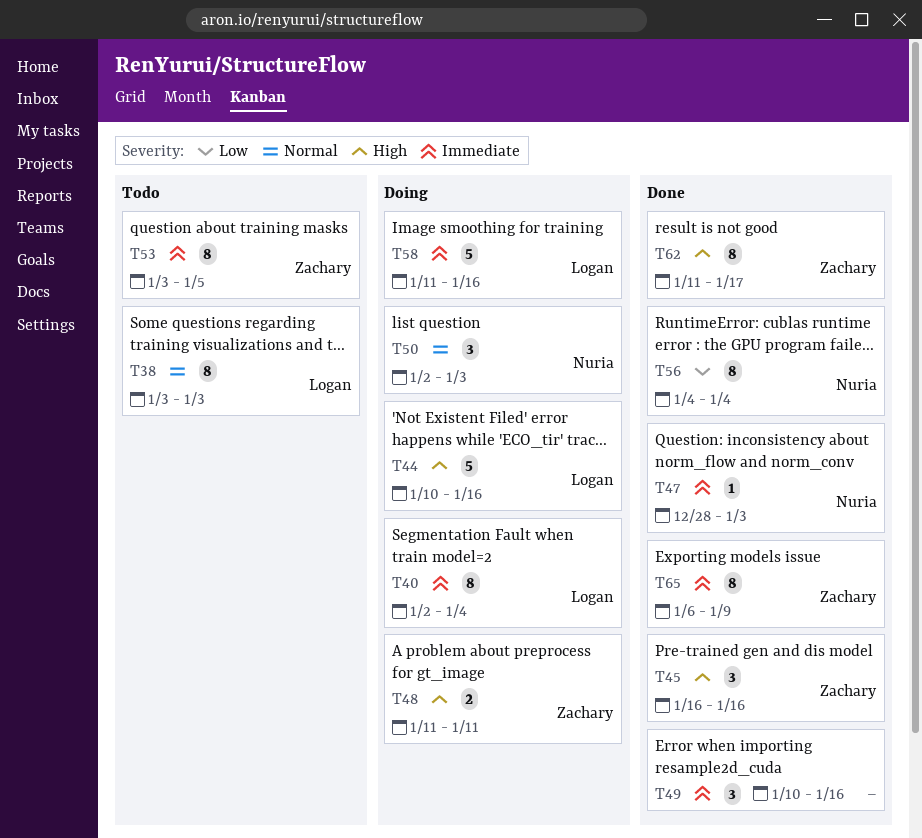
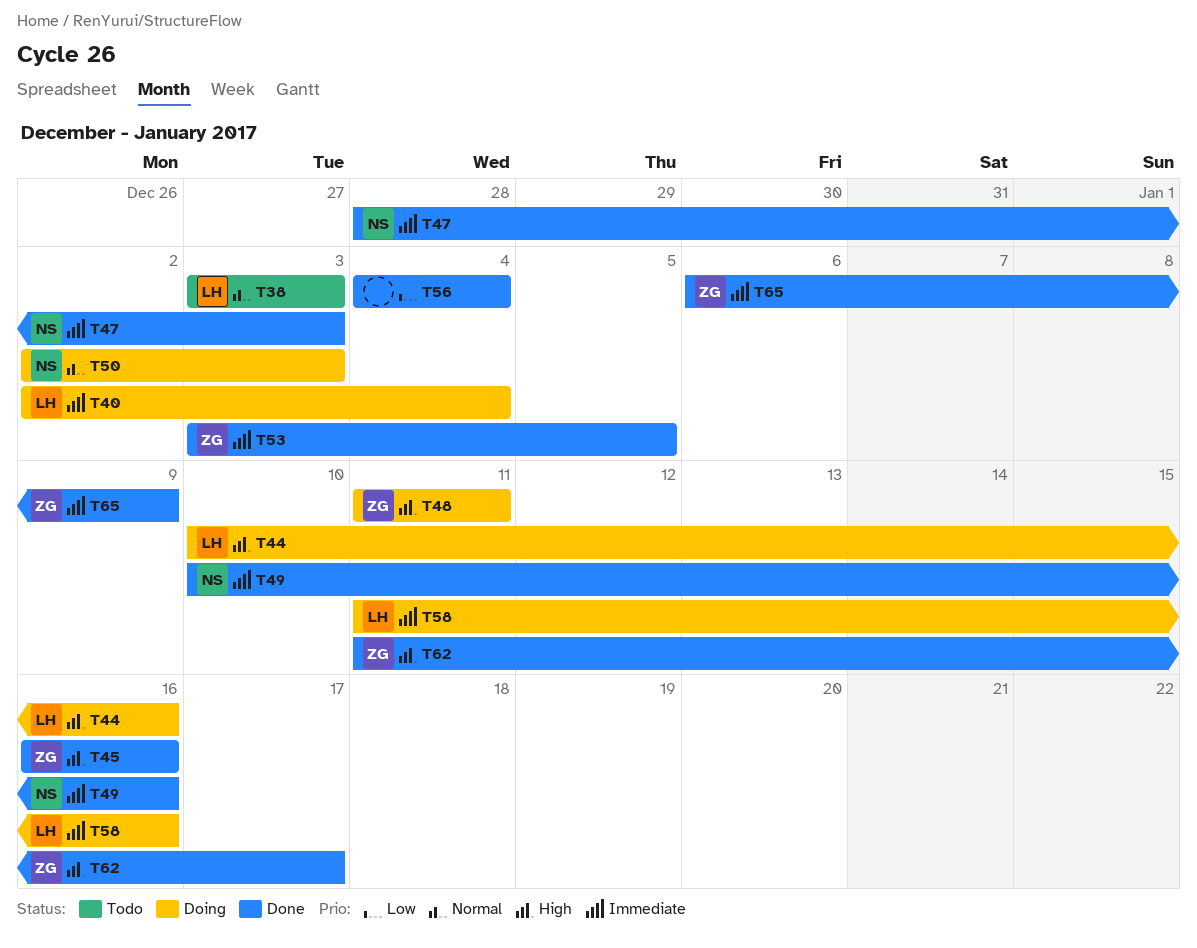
T49, owner: none -> Nuria
T53, status: Todo -> Done
T56, owner: Nuria -> none

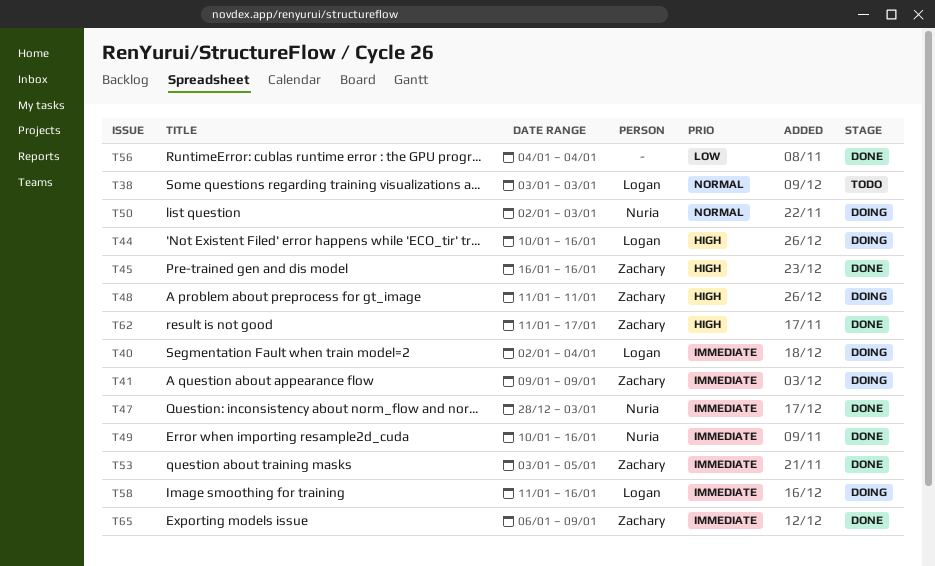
T41: none -> present

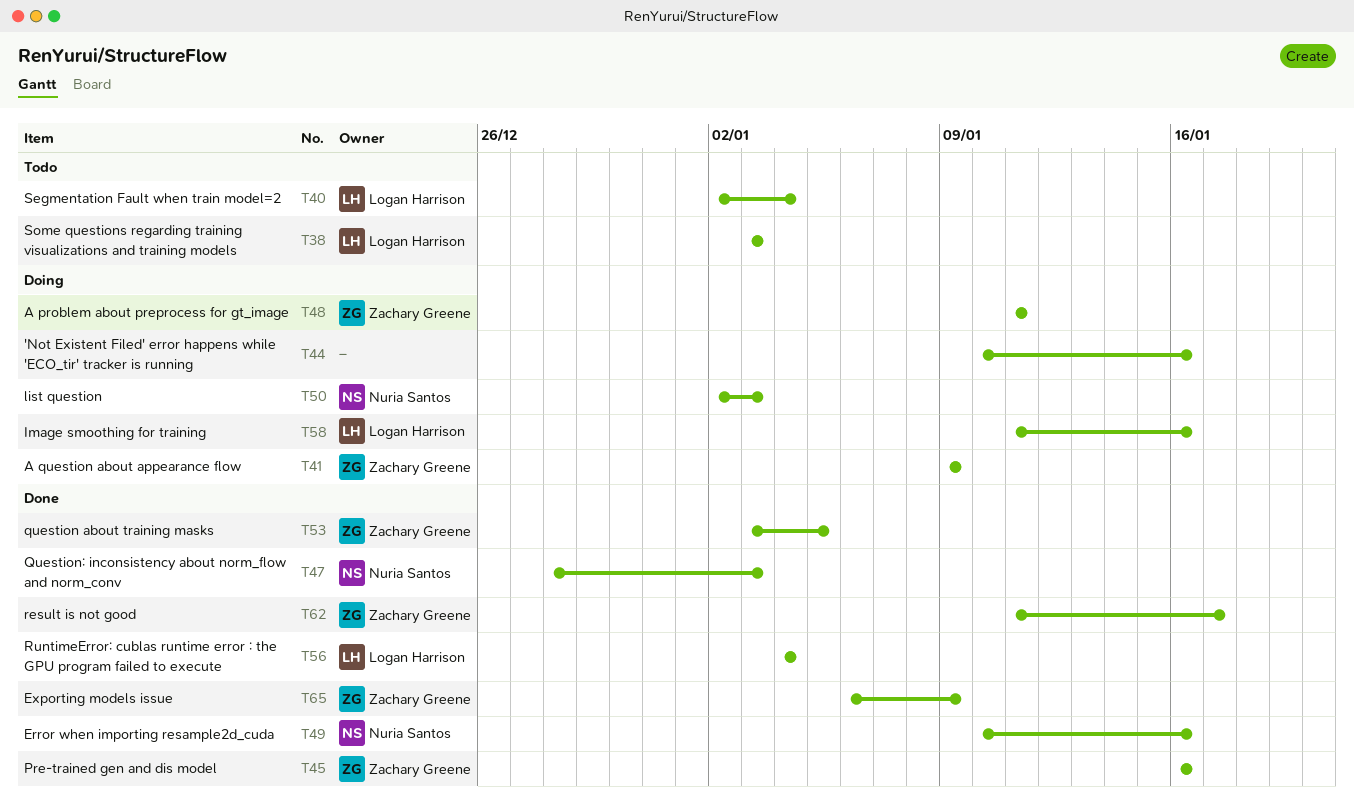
T40, status: Doing -> Todo
T44, owner: Logan Harrison -> none
T56, owner: none -> Logan Harrison

